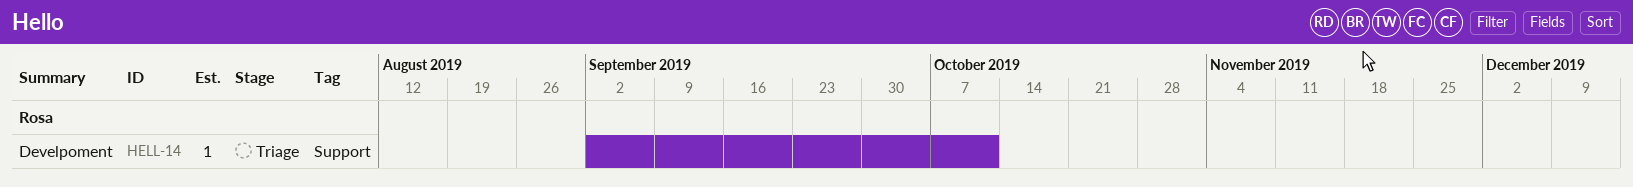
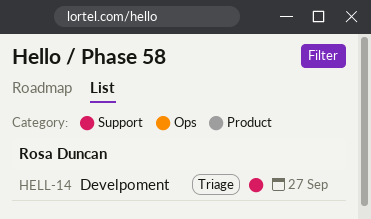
HELL-14, due: Oct 11 -> Sep 27

